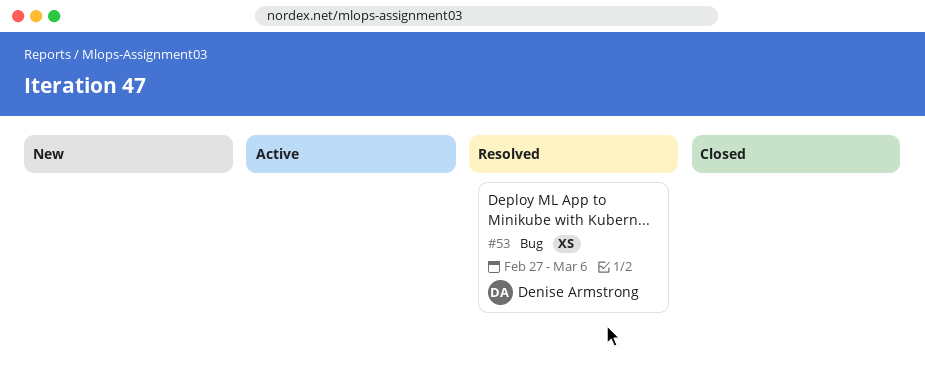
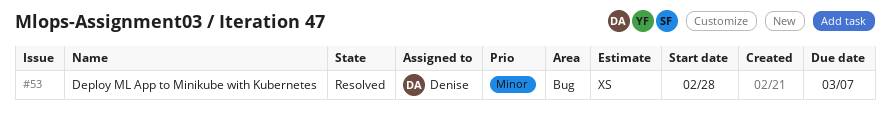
#53, start: Feb 27 -> Feb 28
#53, due: Mar 6 -> Mar 7

